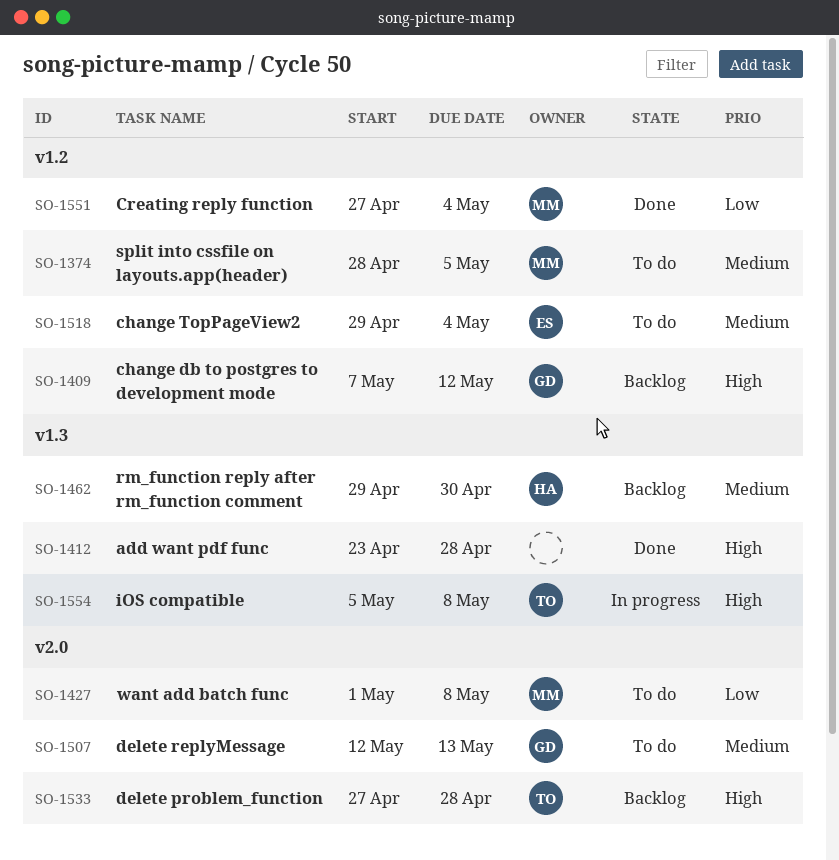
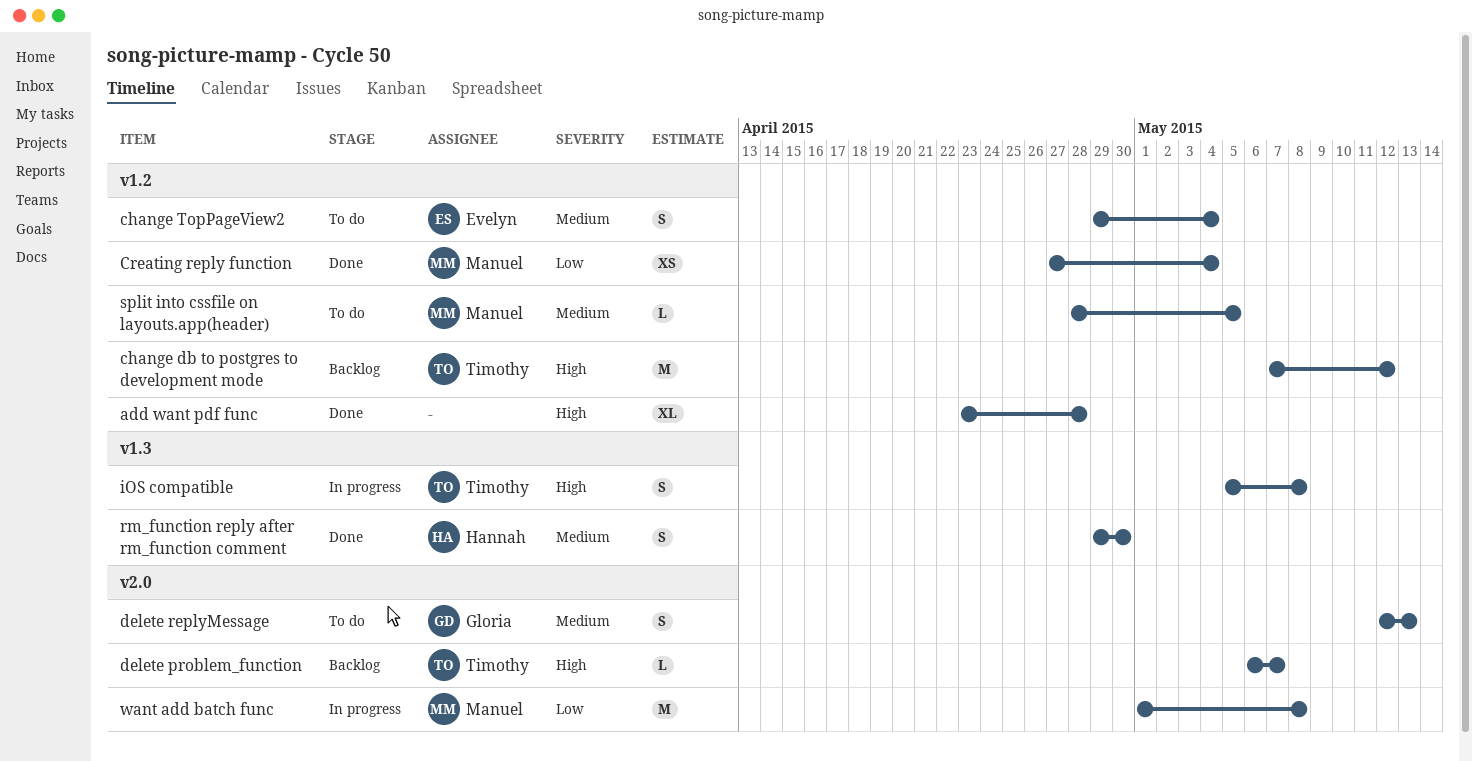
add want pdf func, label: v1.3 -> v1.2
change db to postgres to development mode, owner: Gloria -> Timothy
delete problem_function, start: Apr 27 -> May 6
delete problem_function, due: Apr 28 -> May 7
rm_function reply after rm_function comment, status: Backlog -> Done
want add batch func, status: To do -> In progress

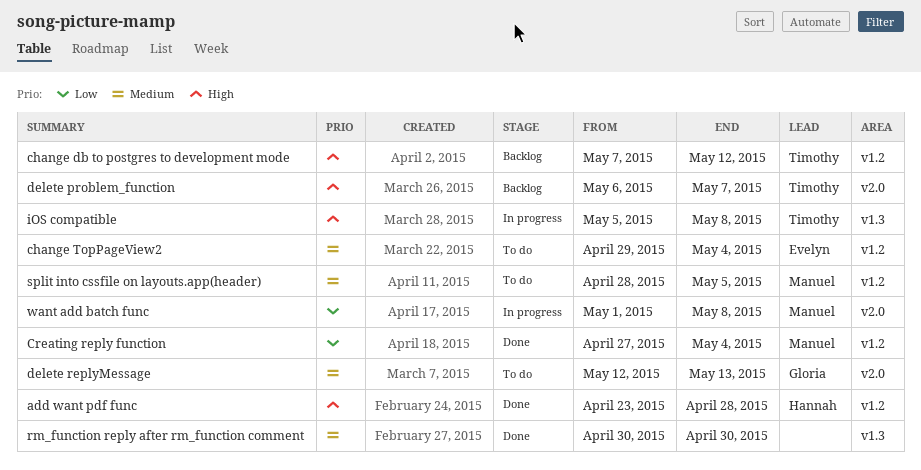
add want pdf func, owner: none -> Hannah
rm_function reply after rm_function comment, owner: Hannah -> none
rm_function reply after rm_function comment, start: Apr 29 -> Apr 30

